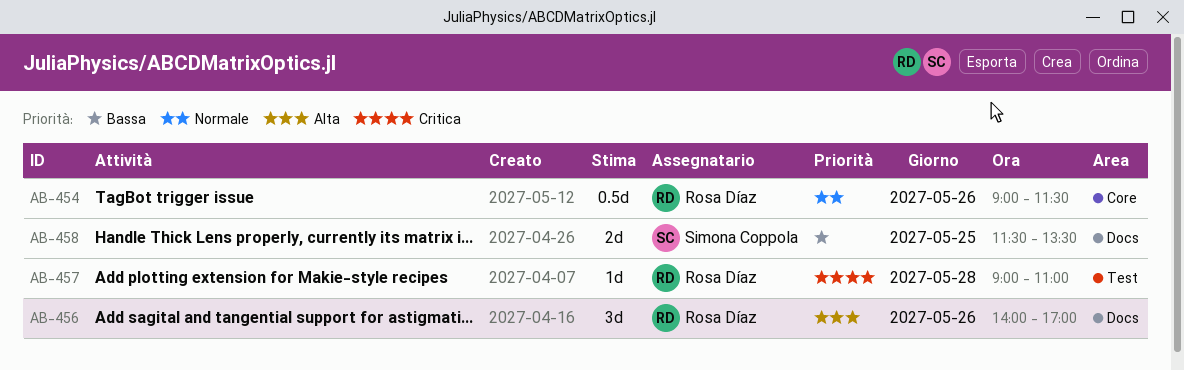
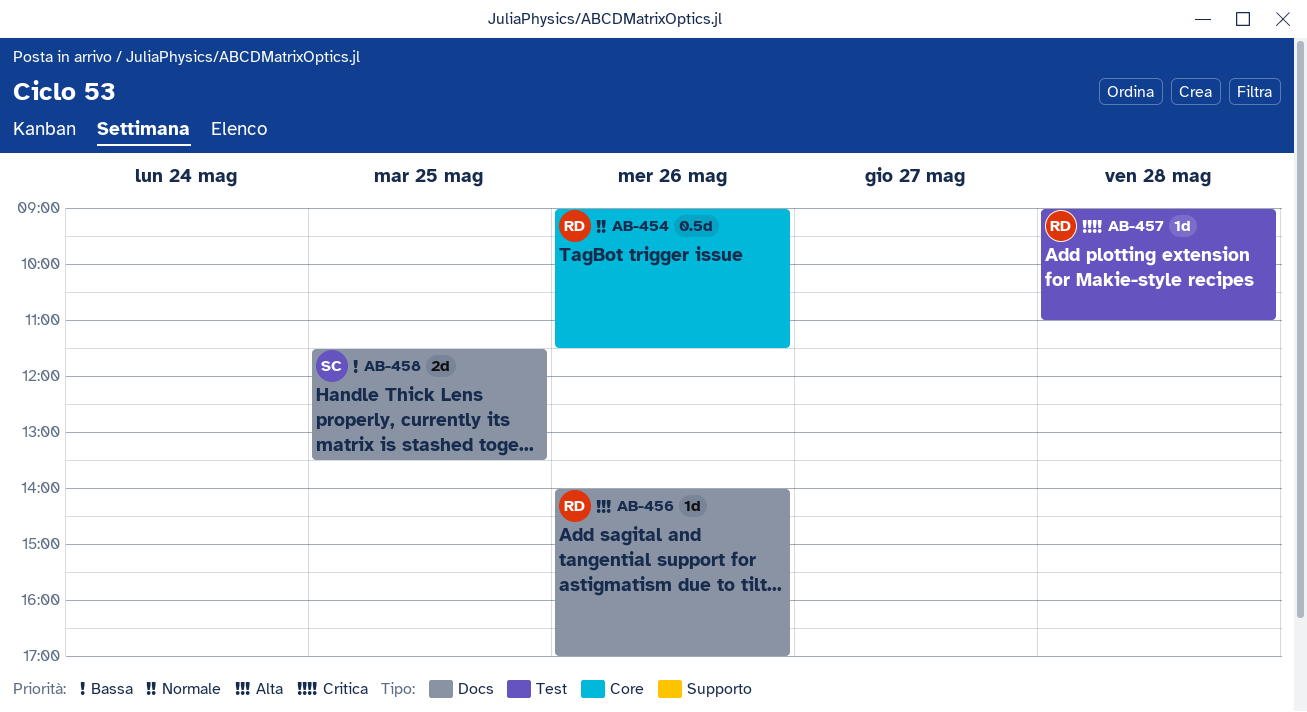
AB-456, estimate: 3d -> 1d

